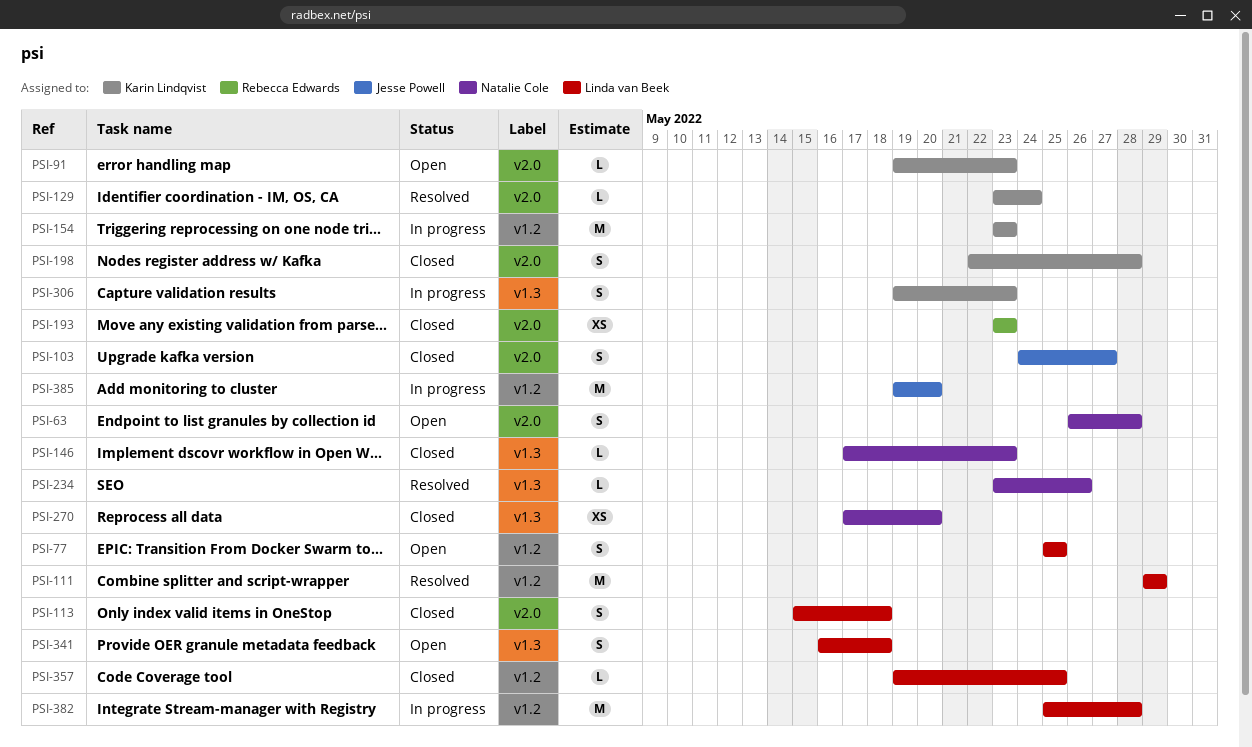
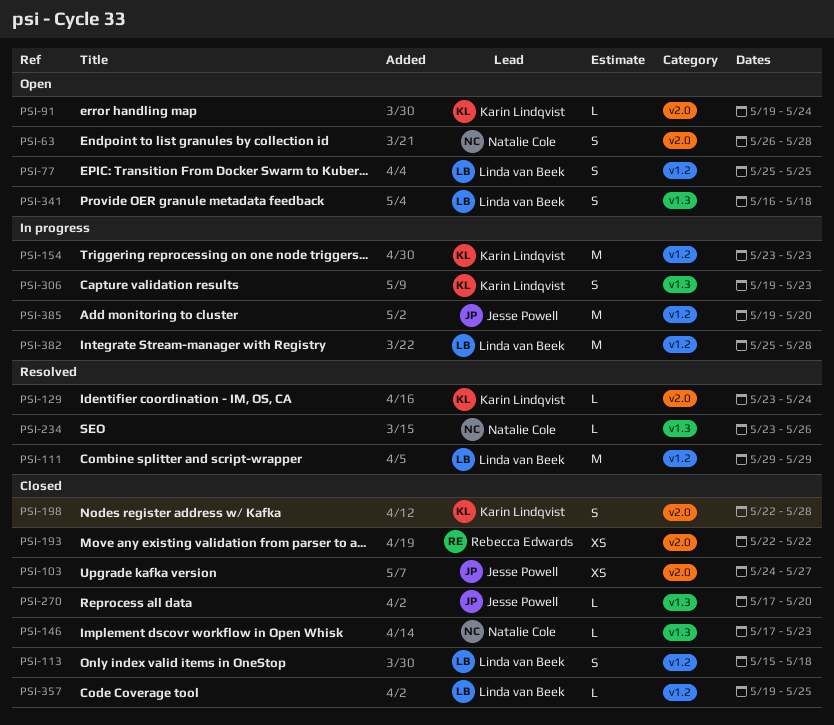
PSI-91, due: May 23 -> May 24
PSI-103, estimate: S -> XS
PSI-113, label: v2.0 -> v1.2
PSI-193, start: May 23 -> May 22
PSI-193, due: May 23 -> May 22
PSI-270, owner: Natalie Cole -> Jesse Powell
PSI-270, estimate: XS -> L

